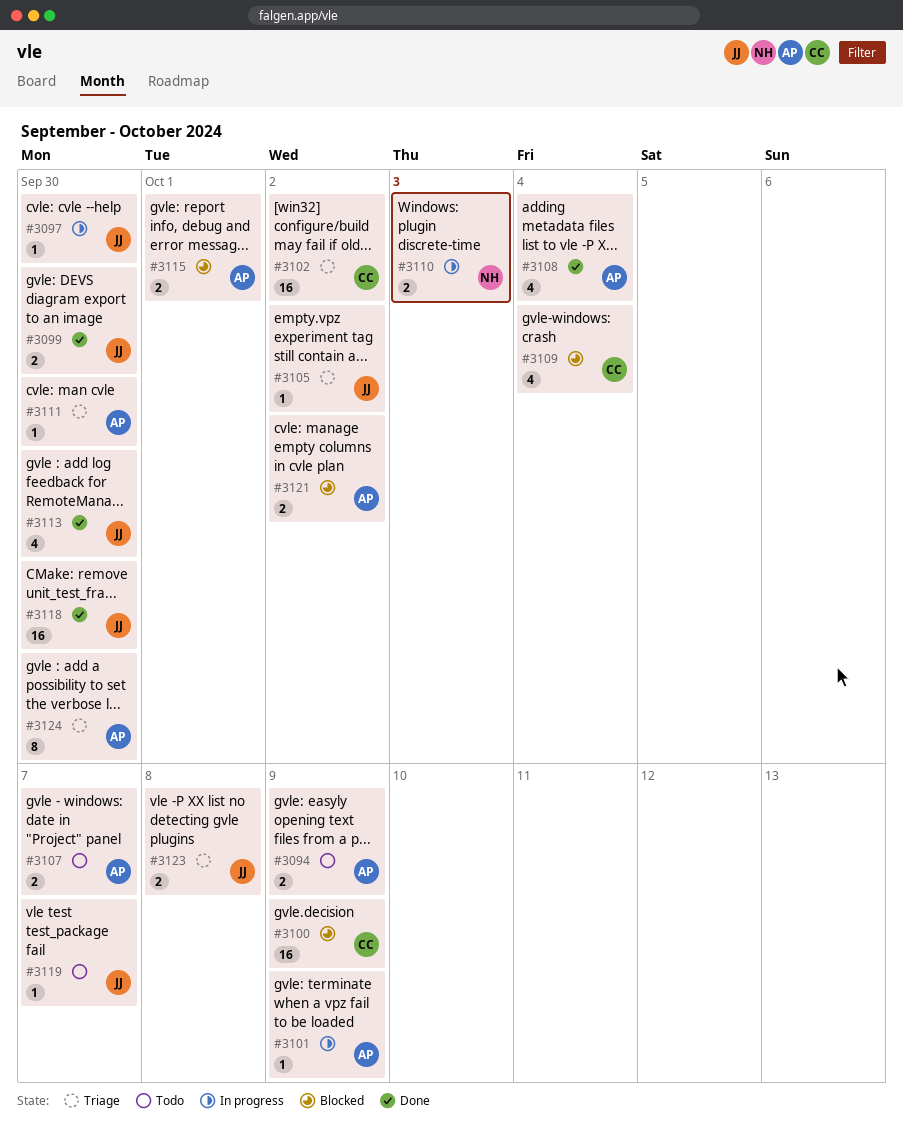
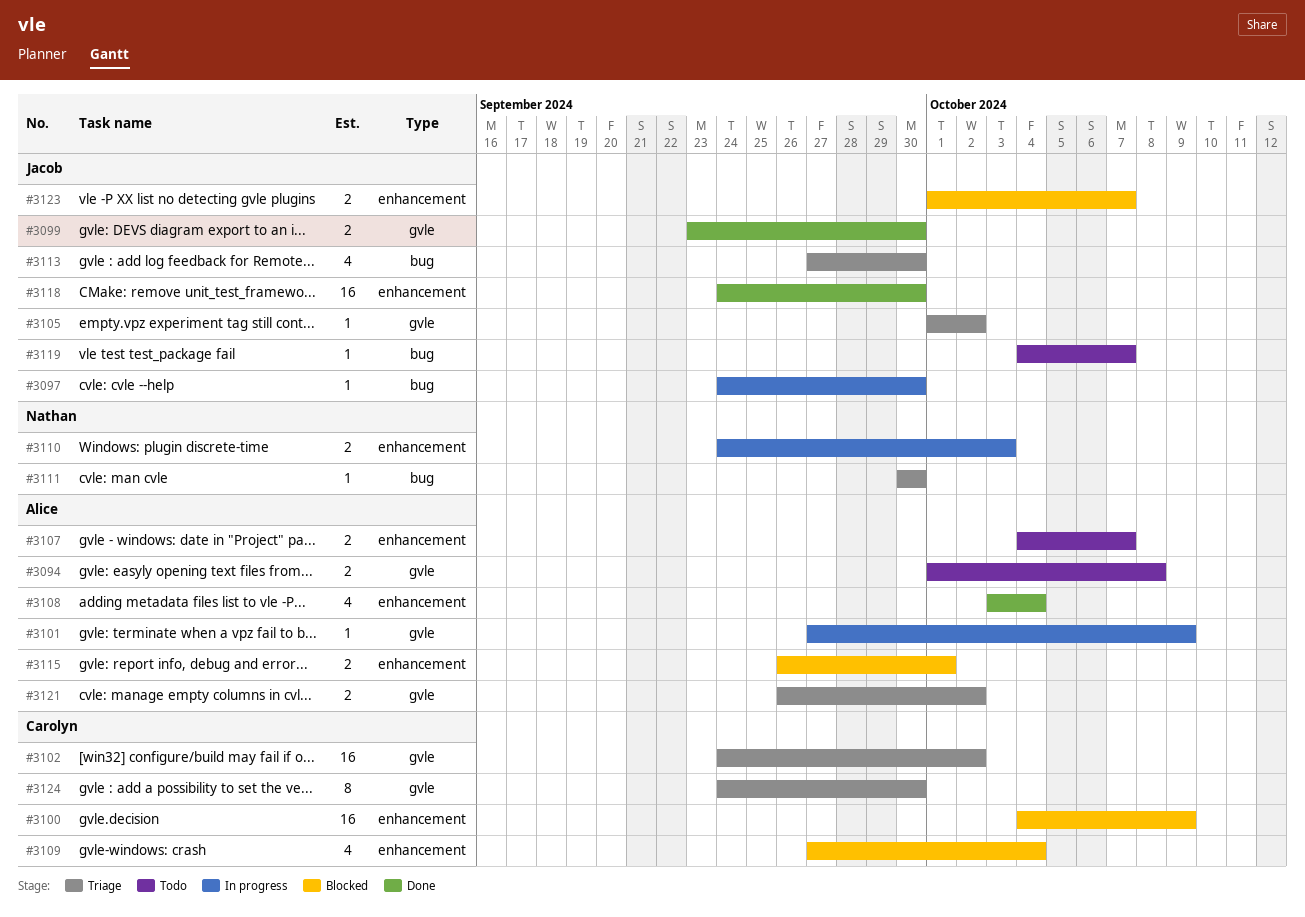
#3094, due: Oct 9 -> Oct 8
#3111, owner: Alice -> Nathan
#3113, status: Done -> Triage
#3121, status: Blocked -> Triage
#3123, status: Triage -> Blocked
#3123, due: Oct 8 -> Oct 7
#3124, owner: Alice -> Carolyn

